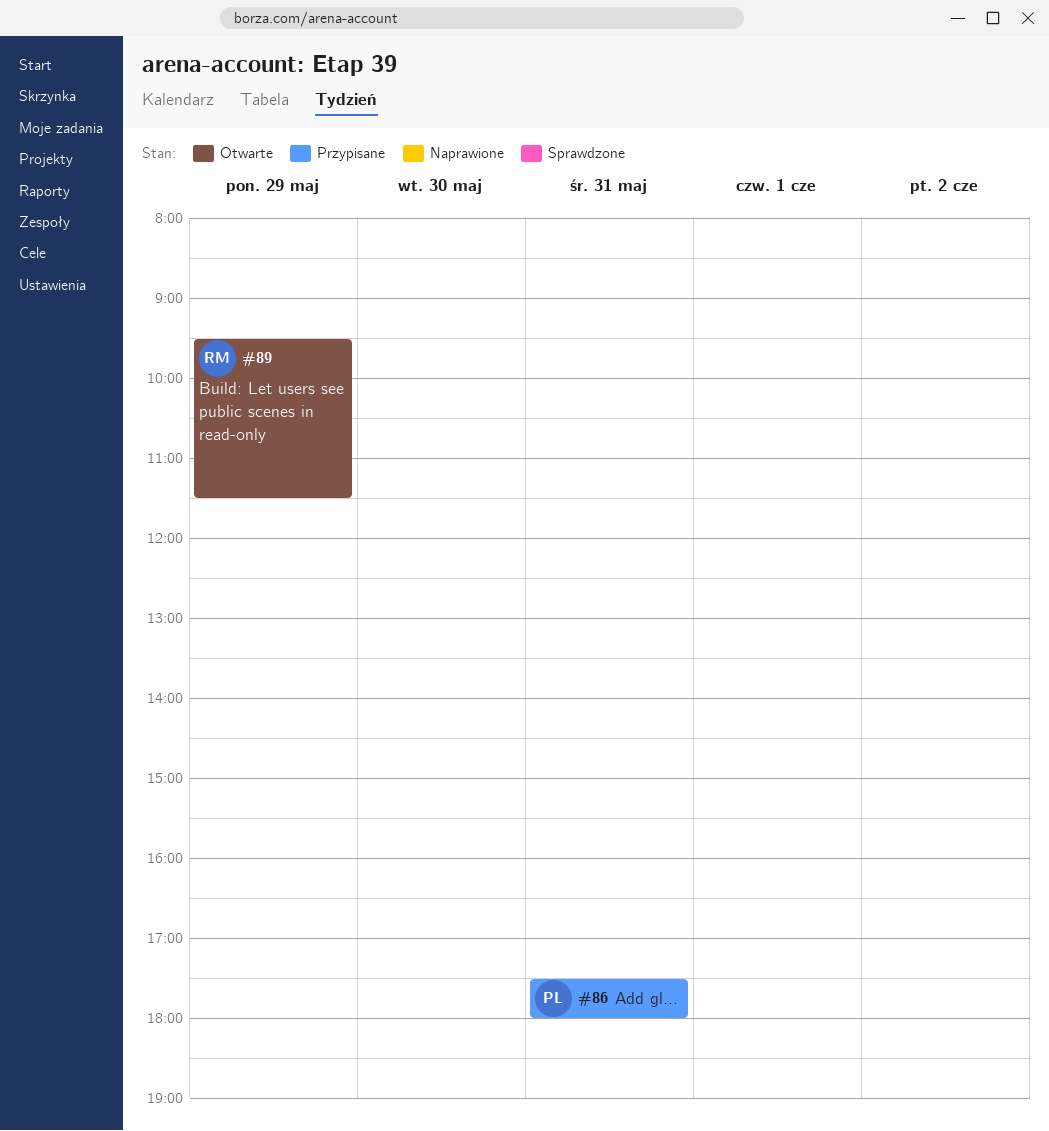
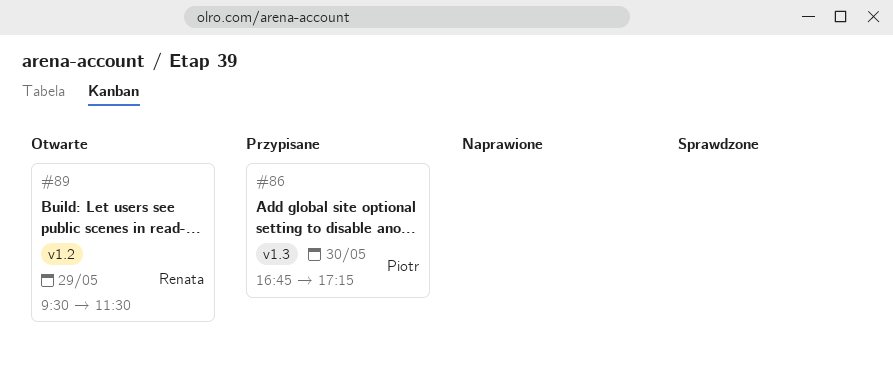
#86, day: May 31 -> May 30
#86, begins: 17:30 -> 16:45
#86, ends: 18:00 -> 17:15

